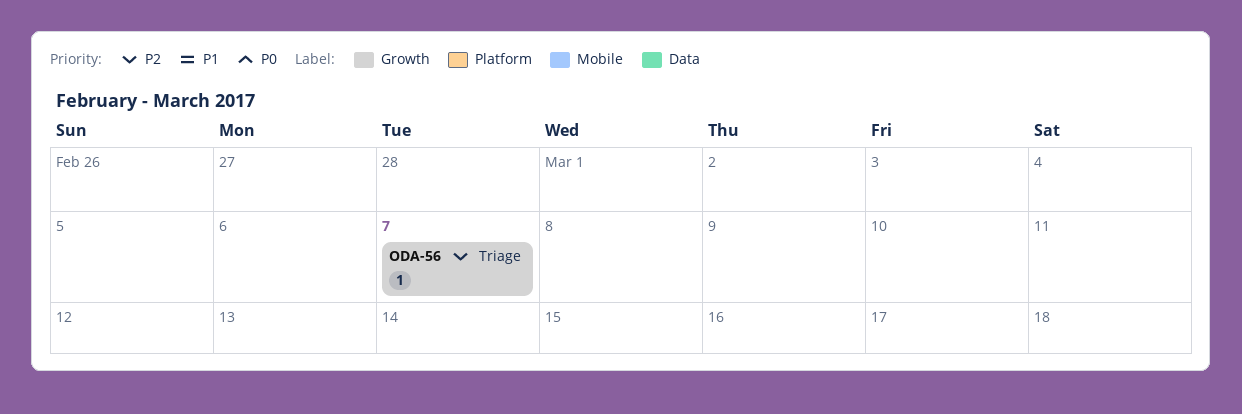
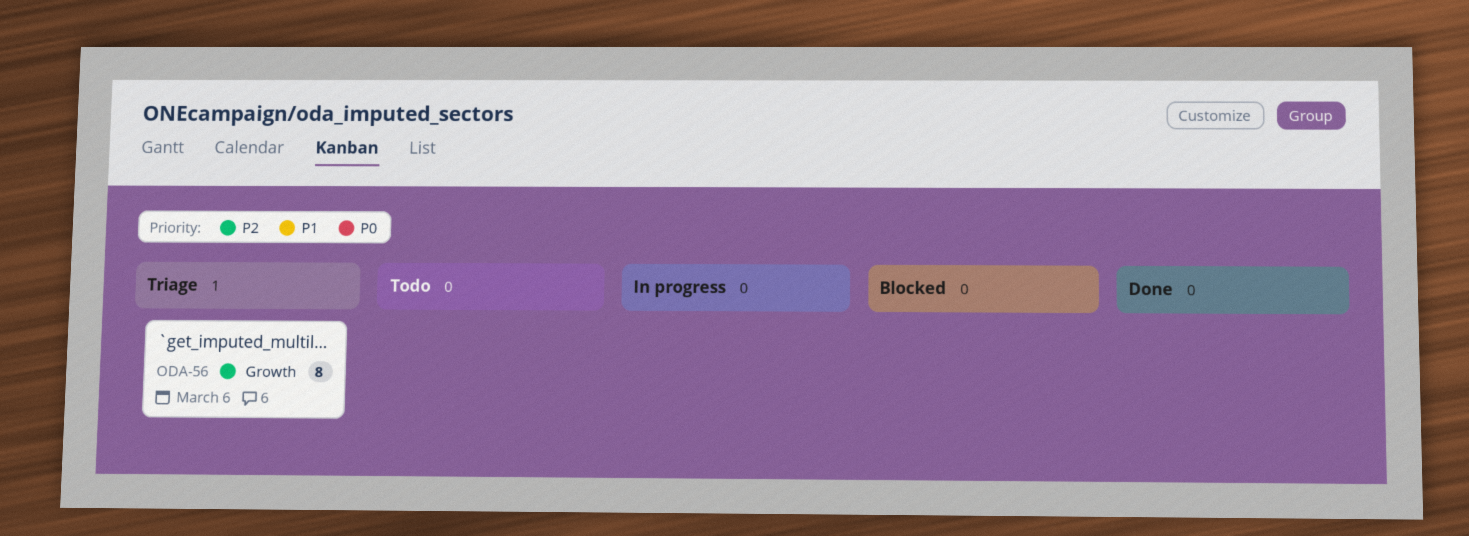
ODA-56, estimate: 1 -> 8
ODA-56, due: Mar 7 -> Mar 6

